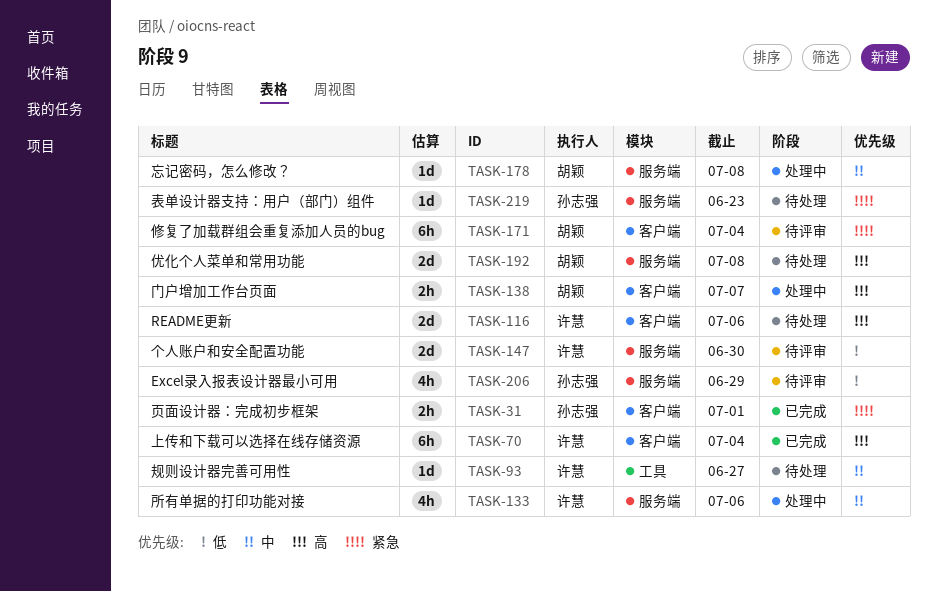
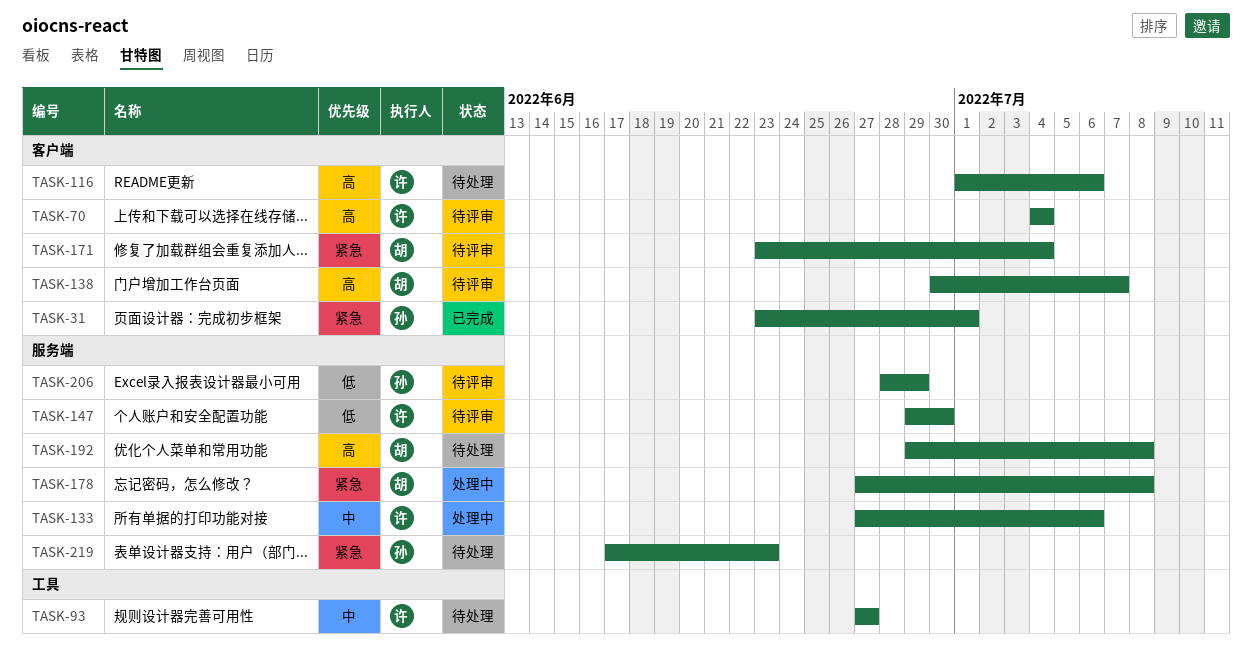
TASK-70, status: 已完成 -> 待评审
TASK-138, status: 处理中 -> 待评审
TASK-178, priority: 中 -> 紧急

